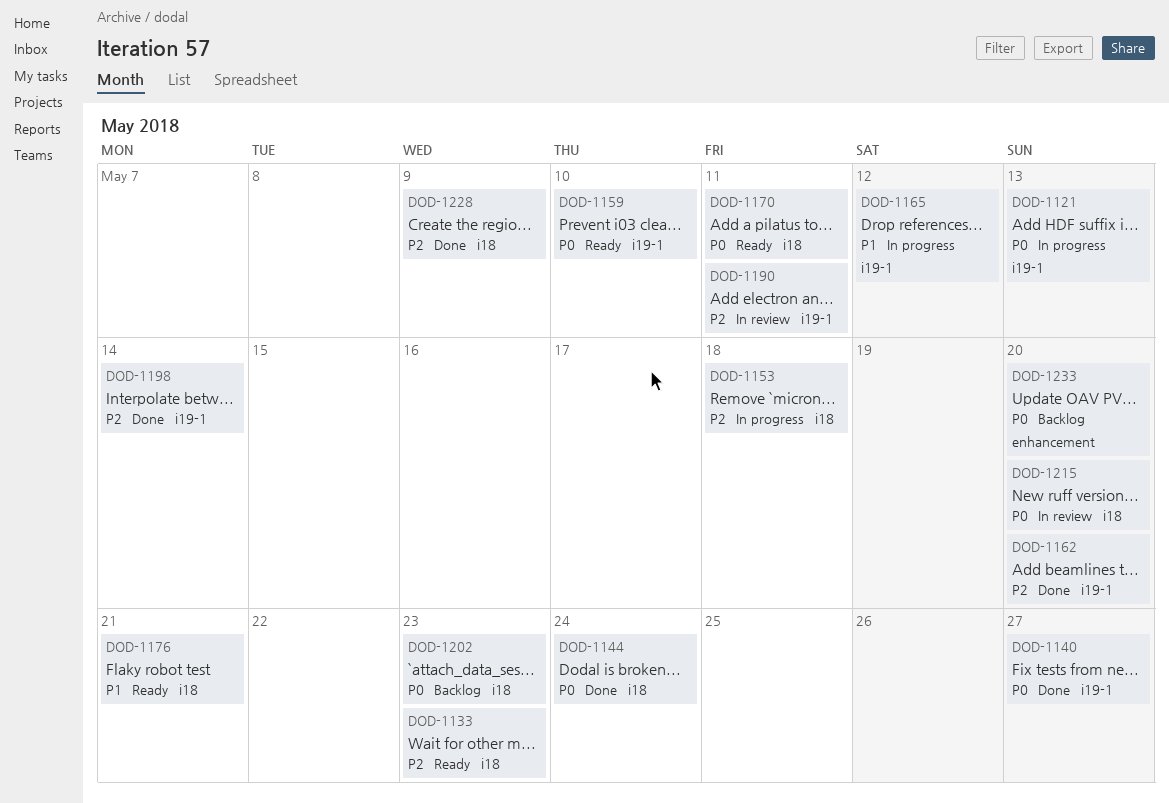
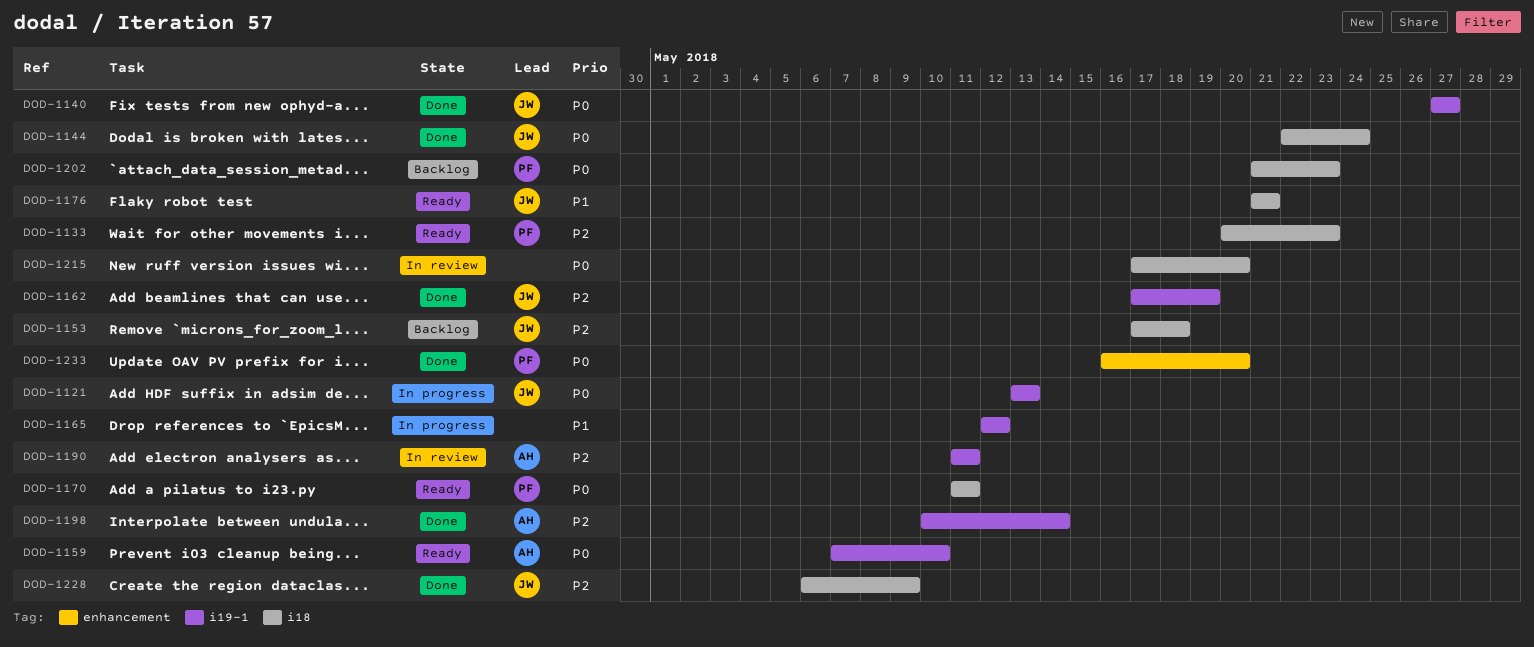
DOD-1153, status: In progress -> Backlog
DOD-1162, due: May 20 -> May 19
DOD-1233, status: Backlog -> Done

